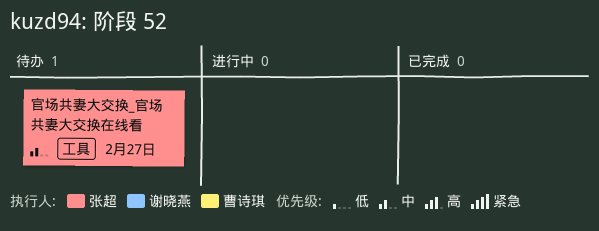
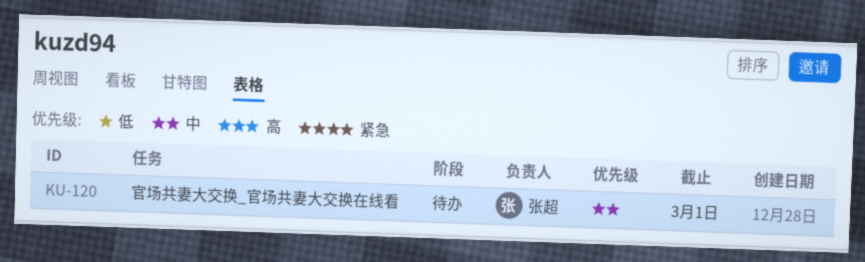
官场共妻大交换_官场共妻大交换在线看, due: Feb 27 -> Mar 1

